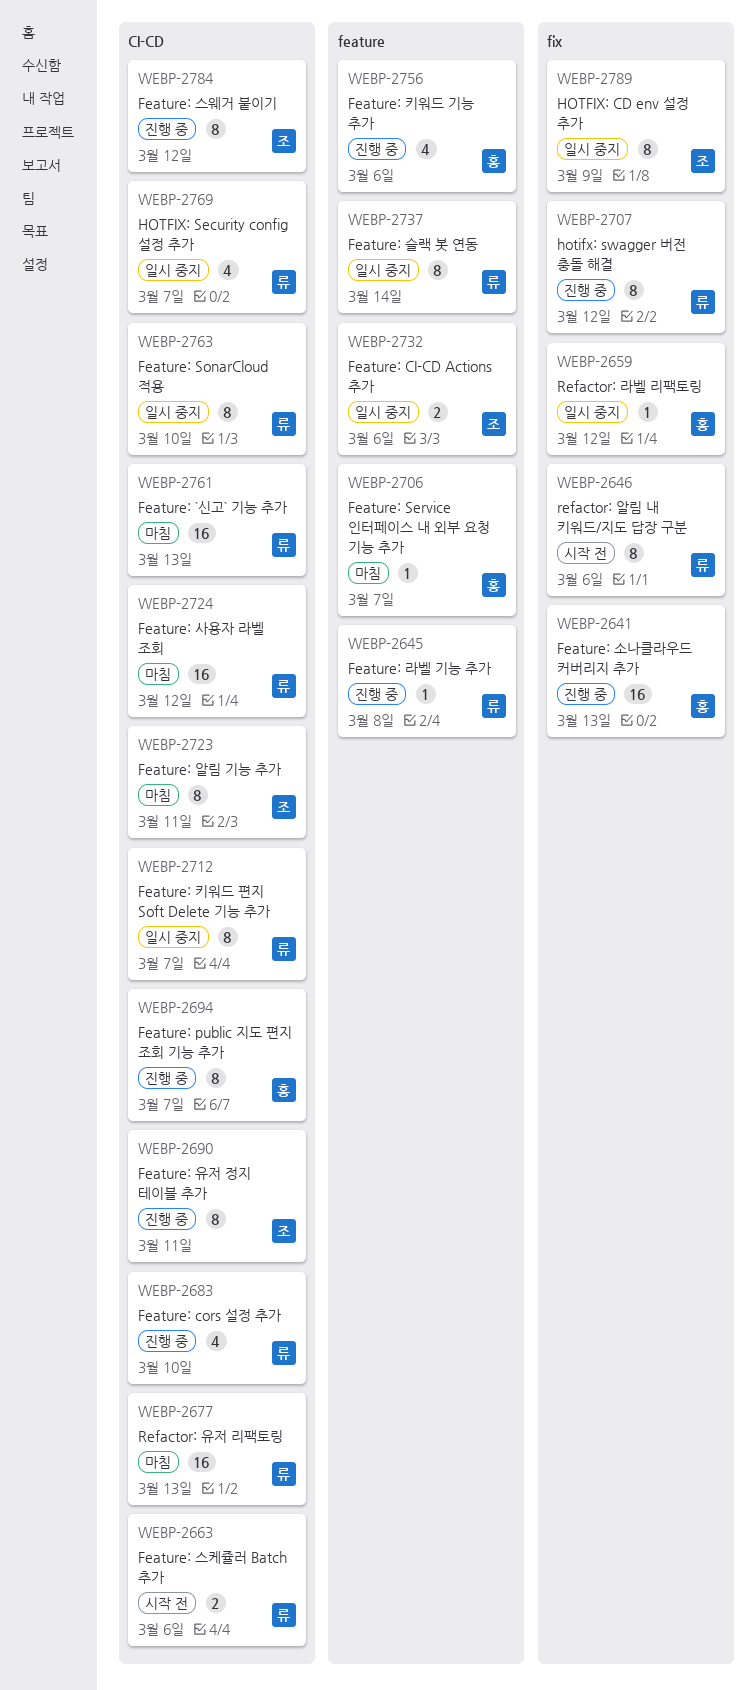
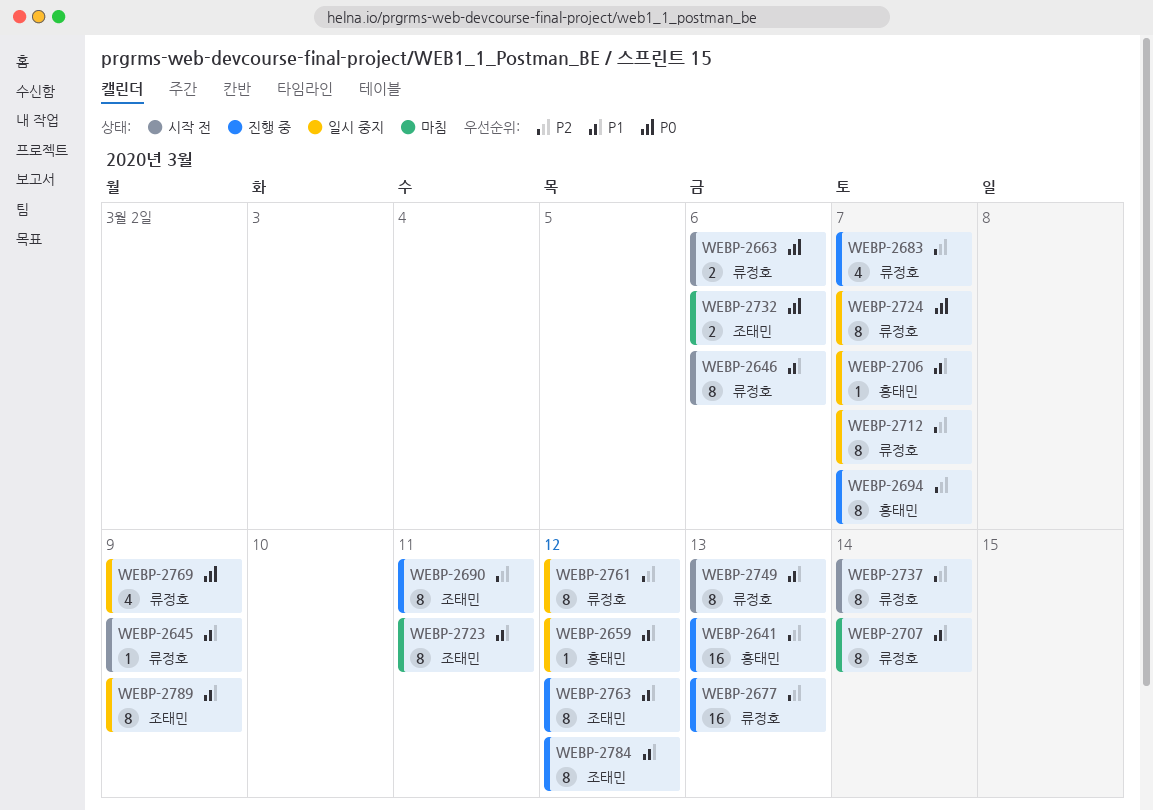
WEBP-2645, status: 진행 중 -> 시작 전
WEBP-2645, due: Mar 8 -> Mar 9
WEBP-2677, status: 마침 -> 진행 중
WEBP-2683, due: Mar 10 -> Mar 7
WEBP-2706, status: 마침 -> 일시 중지
WEBP-2707, status: 진행 중 -> 마침
WEBP-2707, due: Mar 12 -> Mar 14
WEBP-2724, status: 마침 -> 일시 중지
WEBP-2724, estimate: 16 -> 8
WEBP-2724, due: Mar 12 -> Mar 7
WEBP-2732, status: 일시 중지 -> 마침
WEBP-2737, status: 일시 중지 -> 시작 전
WEBP-2749: none -> present
WEBP-2756: present -> none
WEBP-2761, status: 마침 -> 일시 중지
WEBP-2761, estimate: 16 -> 8
WEBP-2761, due: Mar 13 -> Mar 12
WEBP-2763, status: 일시 중지 -> 진행 중
WEBP-2763, owner: 류정호 -> 조태민
WEBP-2763, due: Mar 10 -> Mar 12
WEBP-2769, due: Mar 7 -> Mar 9

